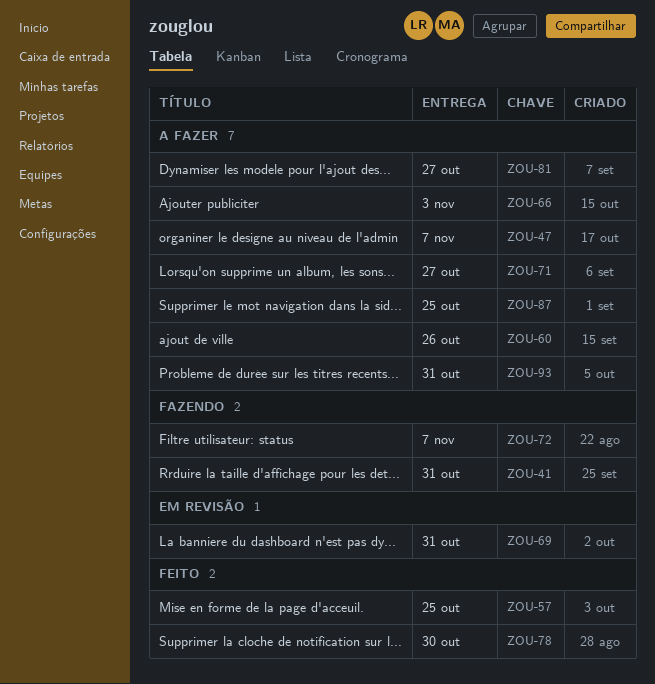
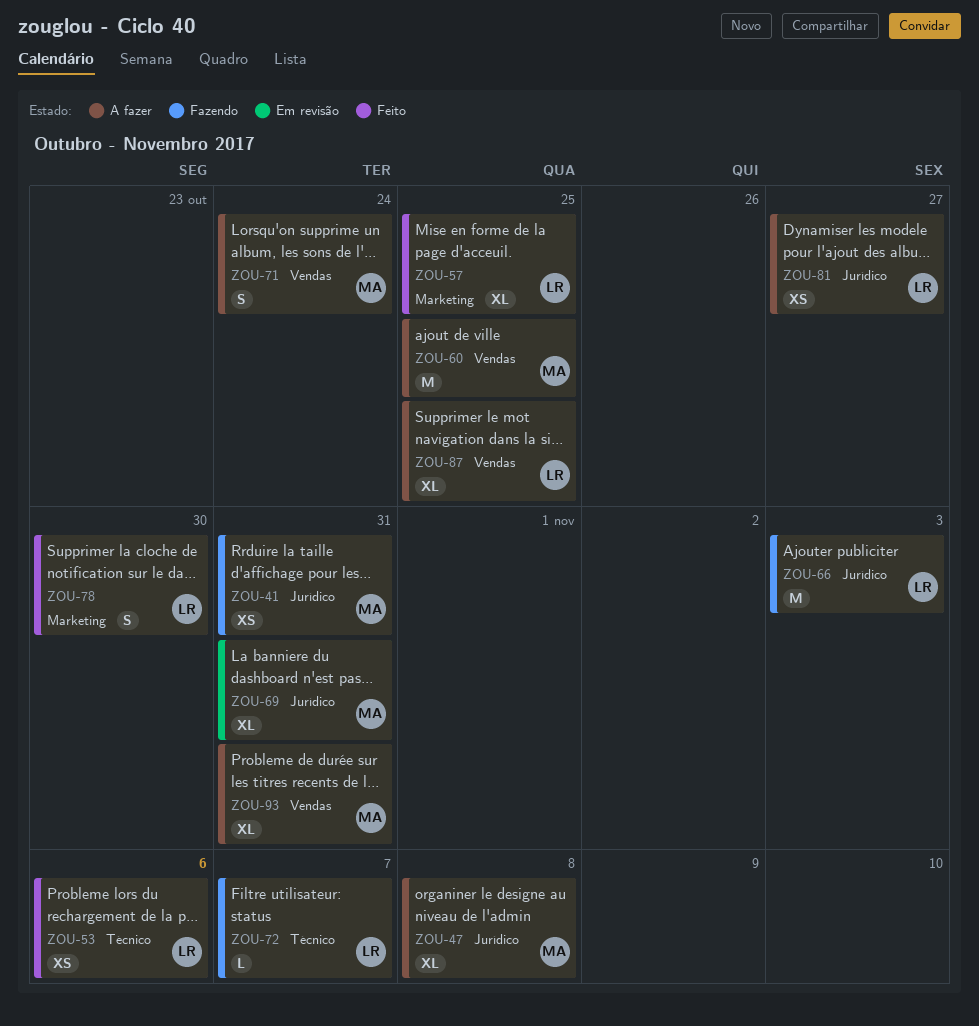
ZOU-47, due: Nov 7 -> Nov 8
ZOU-53: none -> present
ZOU-60, due: Oct 26 -> Oct 25
ZOU-66, status: A fazer -> Fazendo
ZOU-71, due: Oct 27 -> Oct 24

